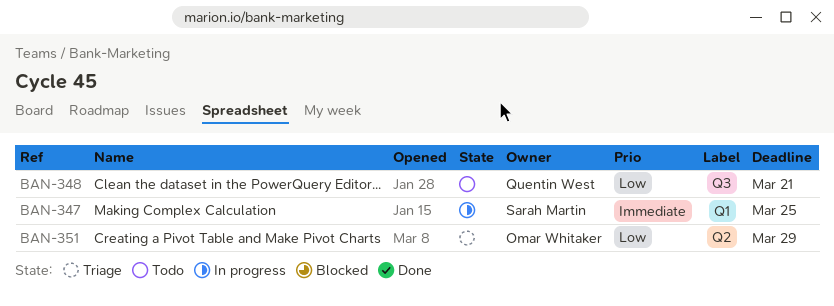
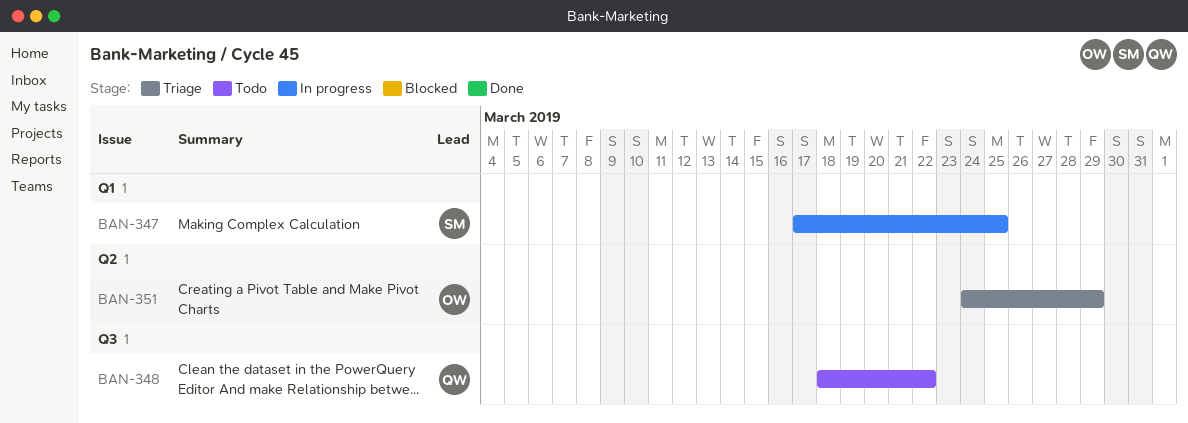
BAN-348, due: Mar 21 -> Mar 22

